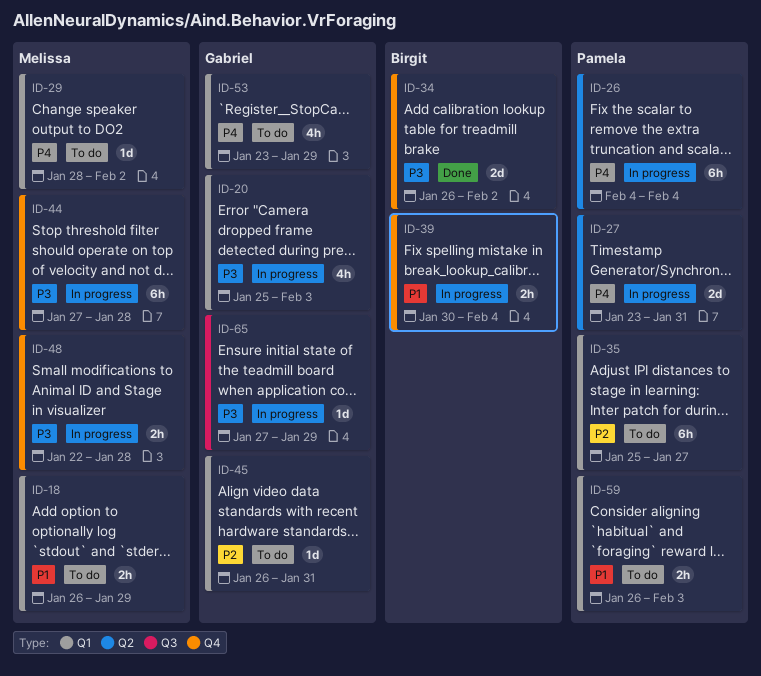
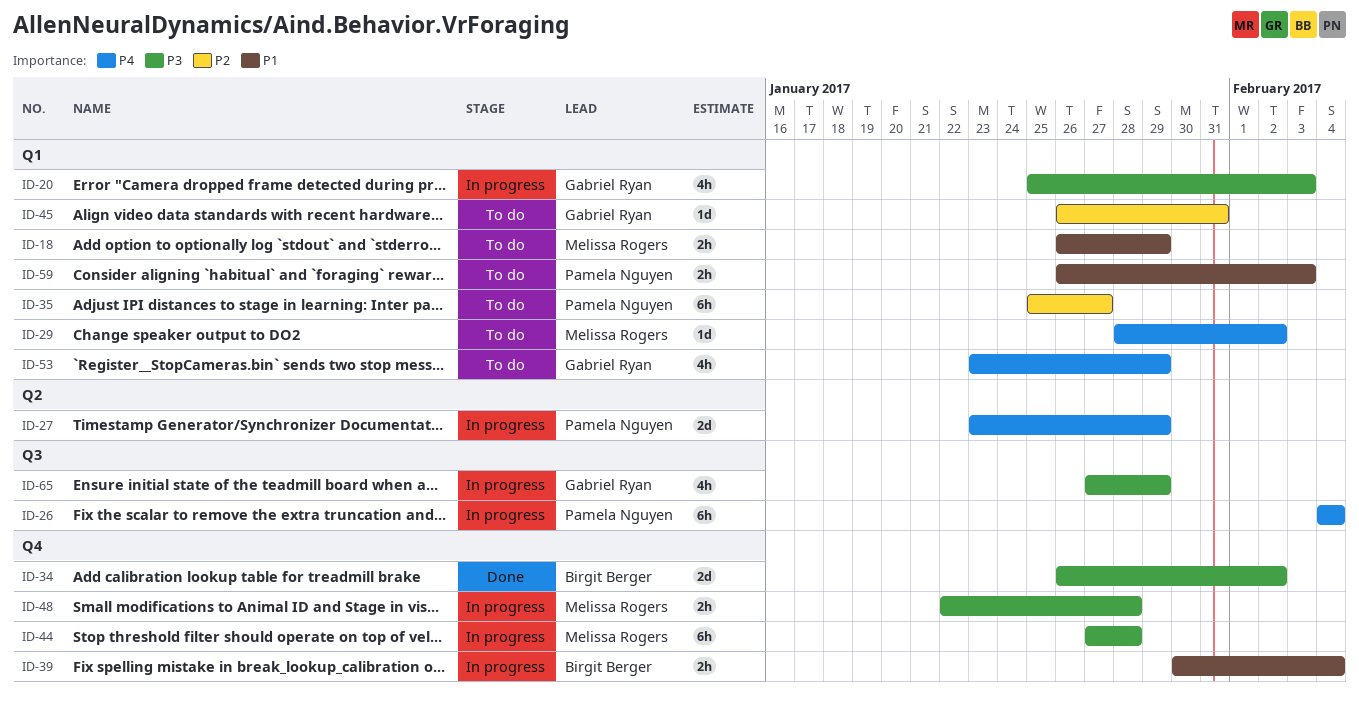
ID-26, label: Q2 -> Q3
ID-27, due: Jan 31 -> Jan 29
ID-65, estimate: 1d -> 4h

